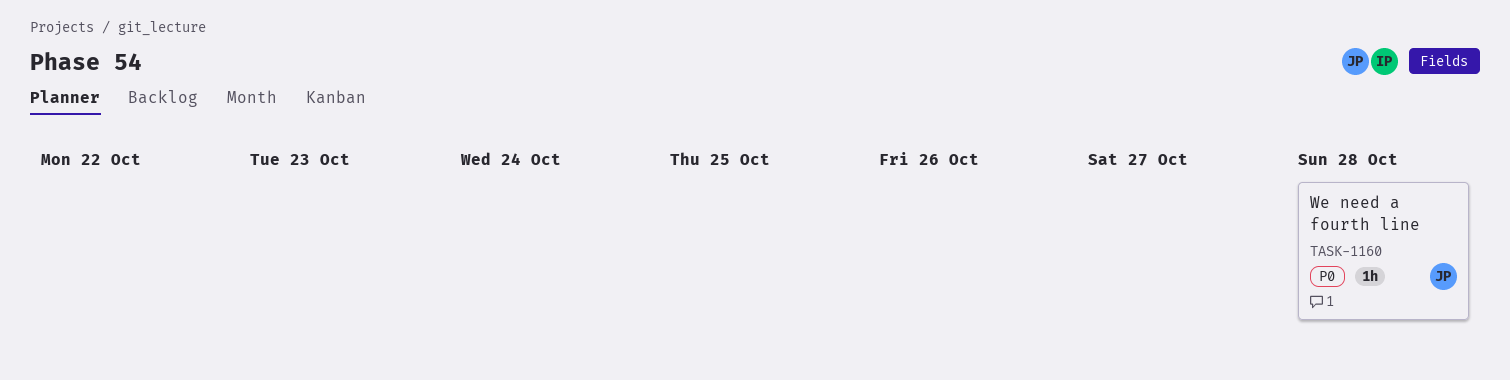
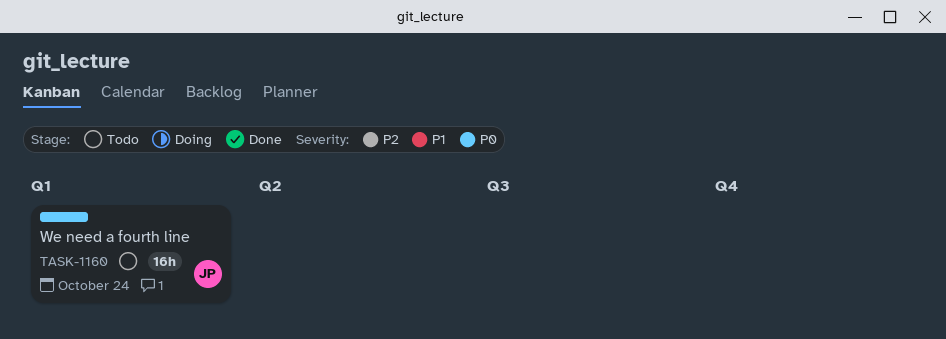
TASK-1160, estimate: 1h -> 16h
TASK-1160, due: Oct 28 -> Oct 24

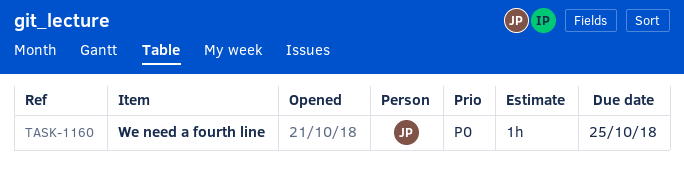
TASK-1160, estimate: 16h -> 1h
TASK-1160, due: Oct 24 -> Oct 25

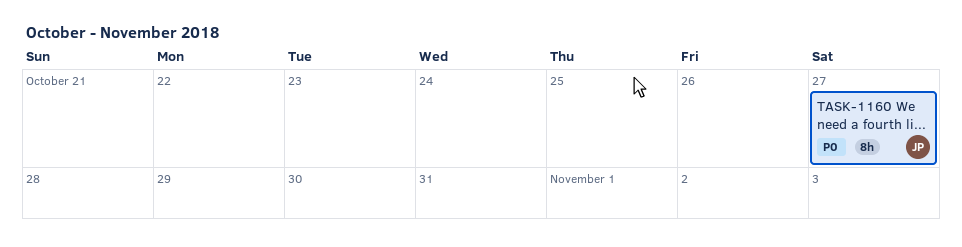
TASK-1160, estimate: 1h -> 8h
TASK-1160, due: Oct 25 -> Oct 27

